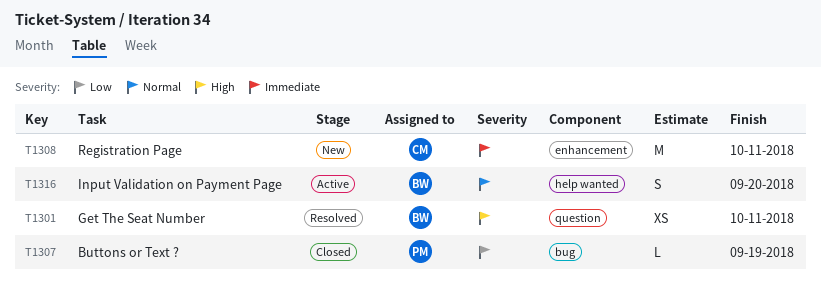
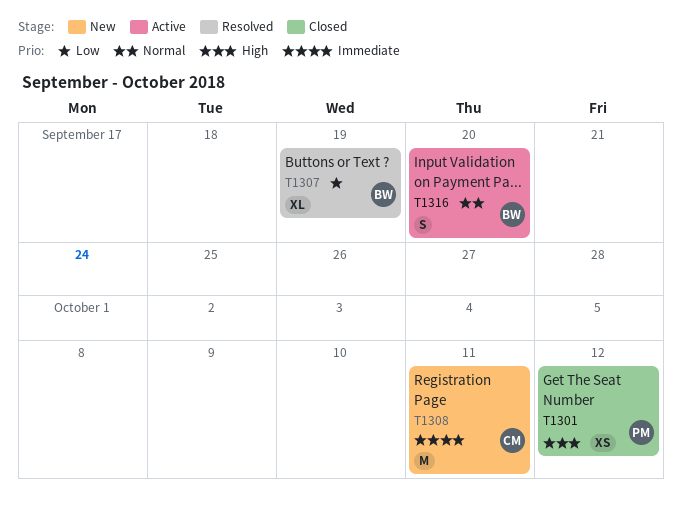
T1301, status: Resolved -> Closed
T1301, owner: BW -> PM
T1301, due: Oct 11 -> Oct 12
T1307, status: Closed -> Resolved
T1307, owner: PM -> BW
T1307, estimate: L -> XL

